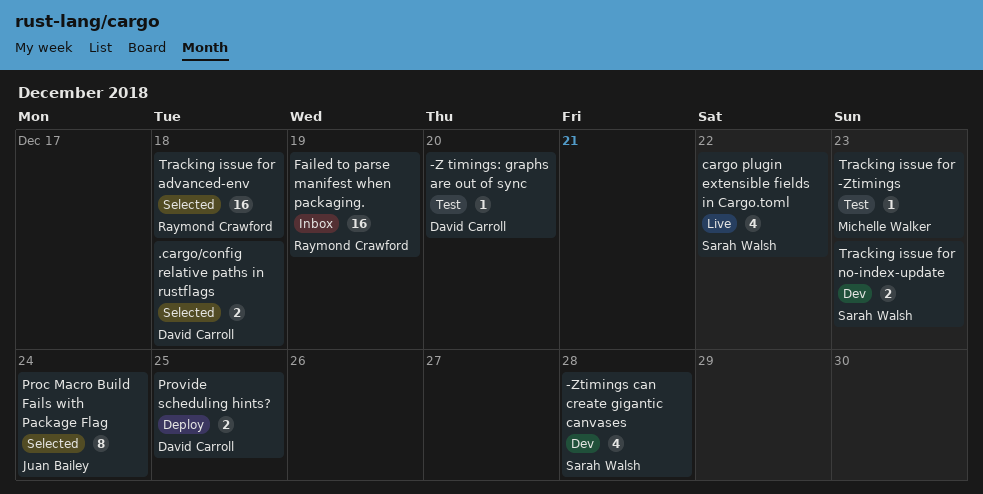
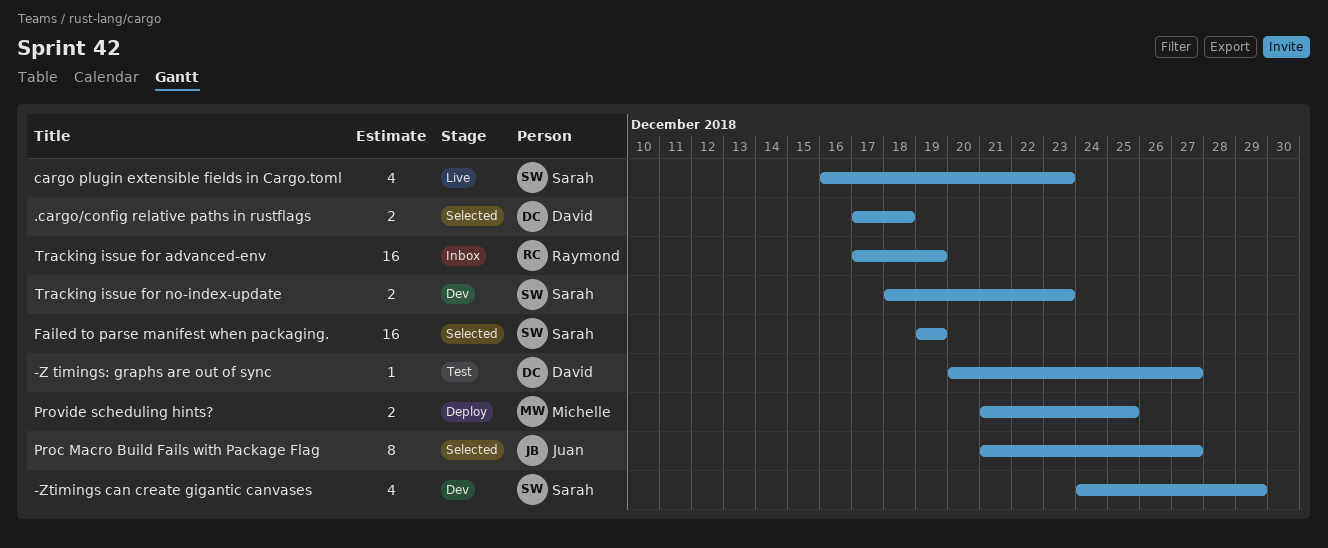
-Z timings: graphs are out of sync, due: Dec 20 -> Dec 27
-Ztimings can create gigantic canvases, due: Dec 28 -> Dec 29
cargo plugin extensible fields in Cargo.toml, due: Dec 22 -> Dec 23
Failed to parse manifest when packaging., status: Inbox -> Selected
Failed to parse manifest when packaging., owner: Raymond Crawford -> Sarah Walsh
Proc Macro Build Fails with Package Flag, due: Dec 24 -> Dec 27
Provide scheduling hints?, owner: David Carroll -> Michelle Walker
Tracking issue for -Ztimings: present -> none
Tracking issue for advanced-env, status: Selected -> Inbox
Tracking issue for advanced-env, due: Dec 18 -> Dec 19

